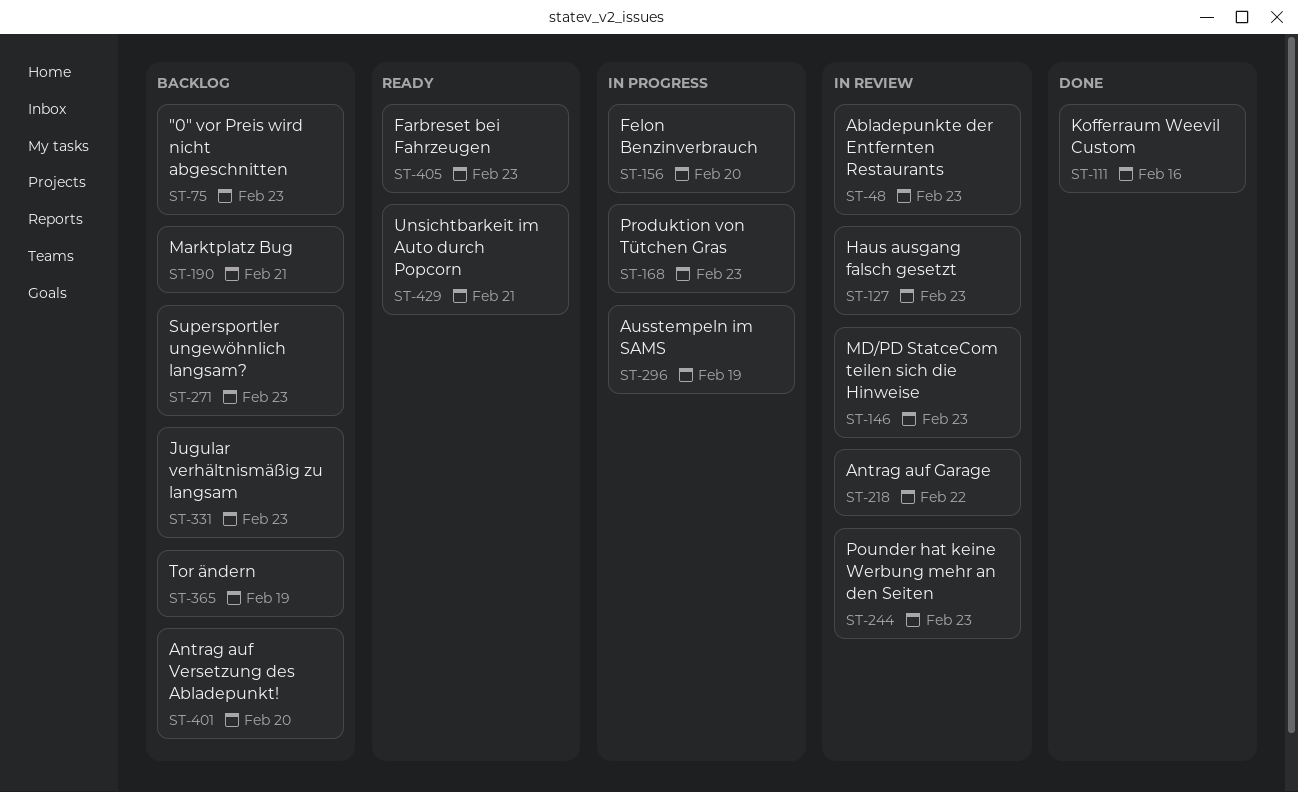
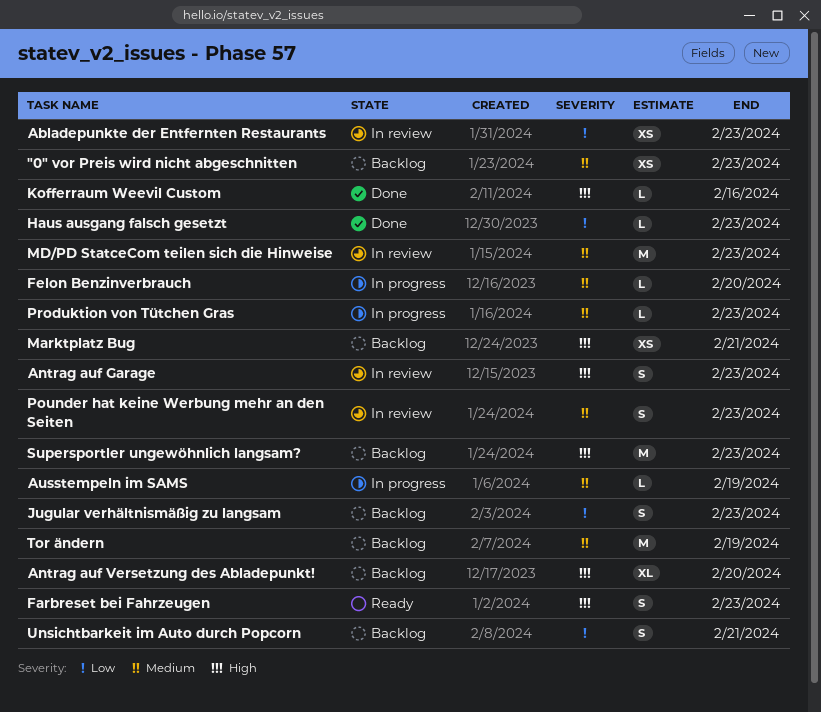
Antrag auf Garage, due: Feb 22 -> Feb 23
Haus ausgang falsch gesetzt, status: In review -> Done
Unsichtbarkeit im Auto durch Popcorn, status: Ready -> Backlog

